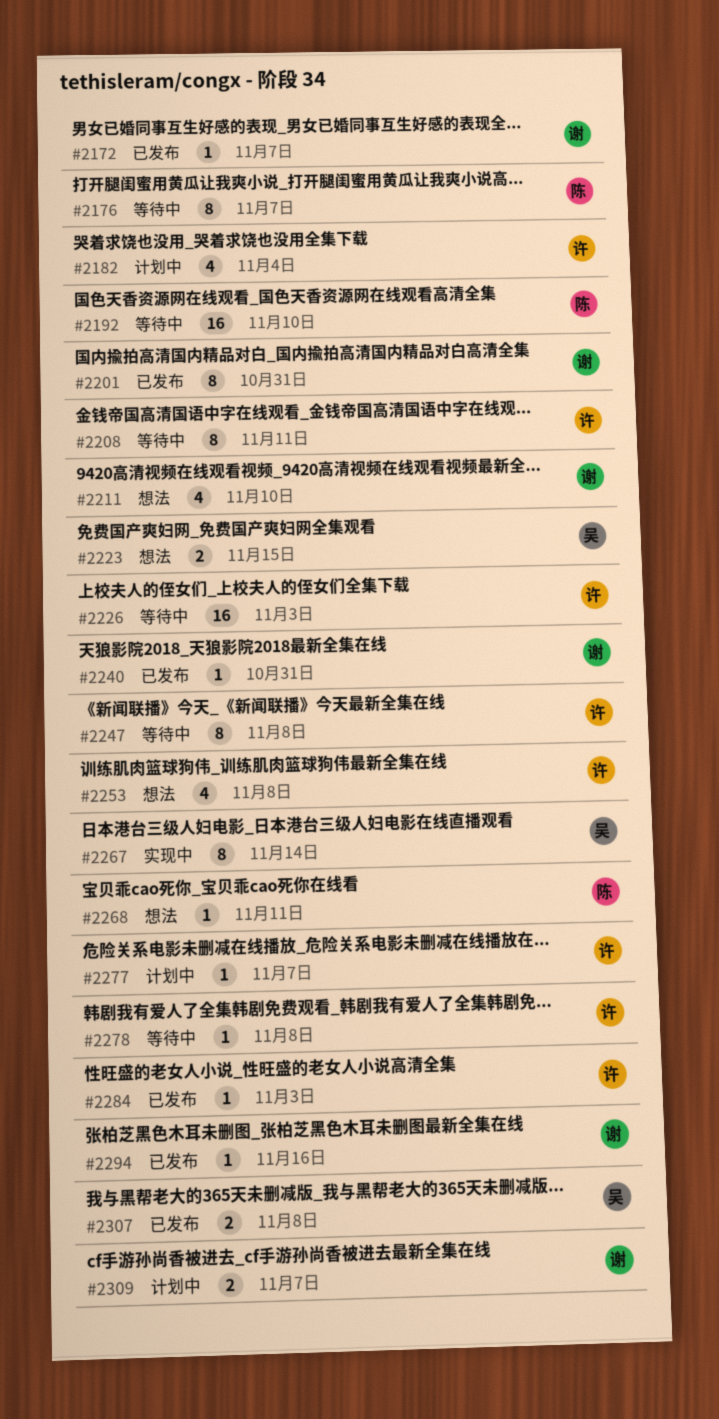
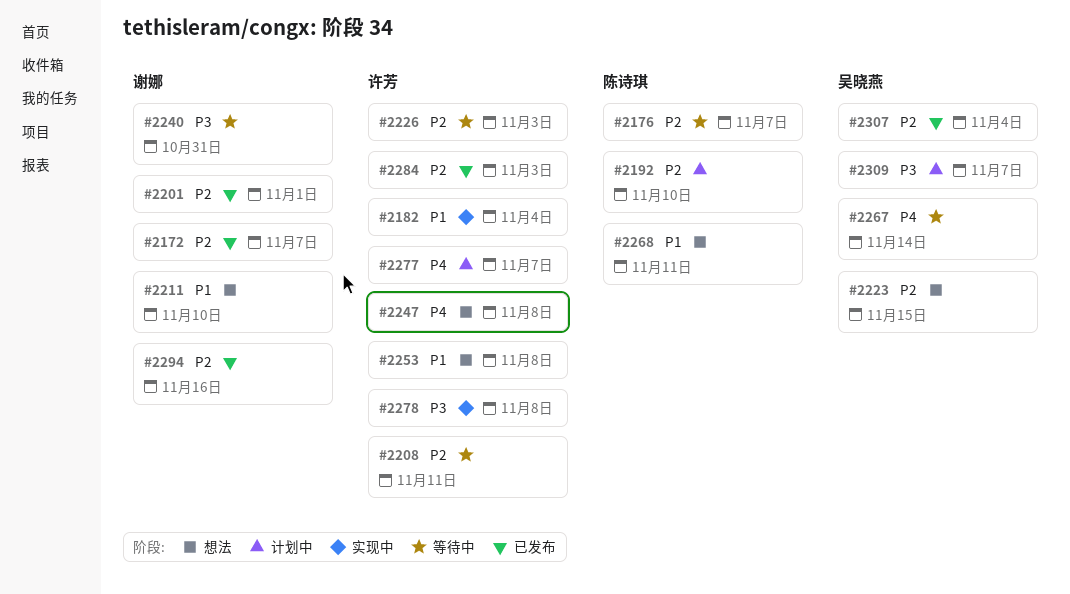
#2182, status: 计划中 -> 实现中
#2192, status: 等待中 -> 计划中
#2201, due: Oct 31 -> Nov 1
#2240, status: 已发布 -> 等待中
#2247, status: 等待中 -> 想法
#2267, status: 实现中 -> 等待中
#2278, status: 等待中 -> 实现中
#2307, due: Nov 8 -> Nov 4
#2309, owner: 谢娜 -> 吴晓燕

